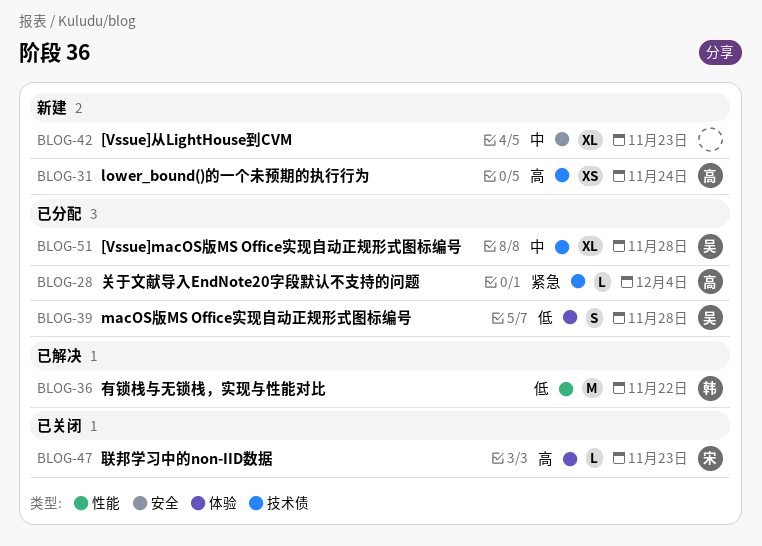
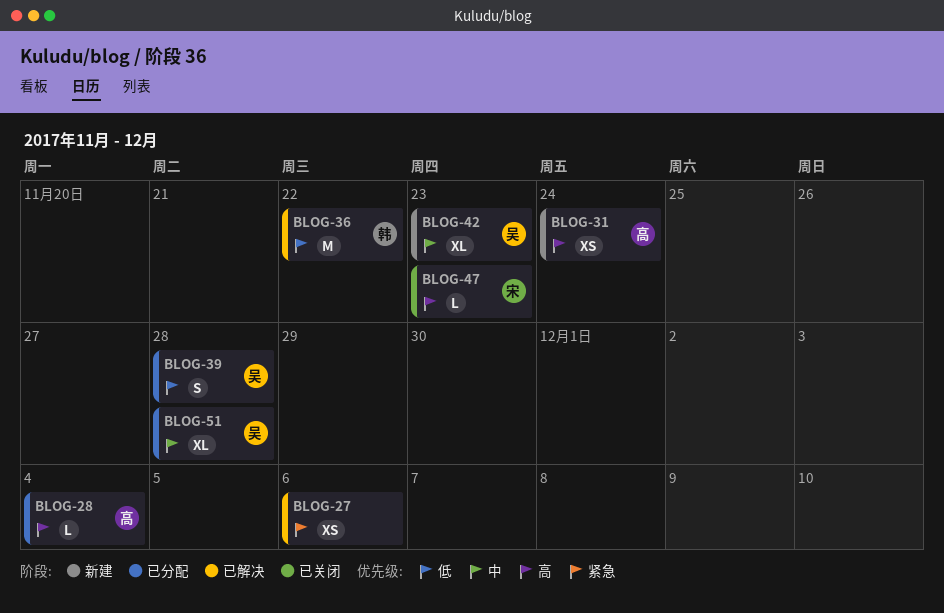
BLOG-27: none -> present
BLOG-28, priority: 紧急 -> 高
BLOG-42, owner: none -> 吴

